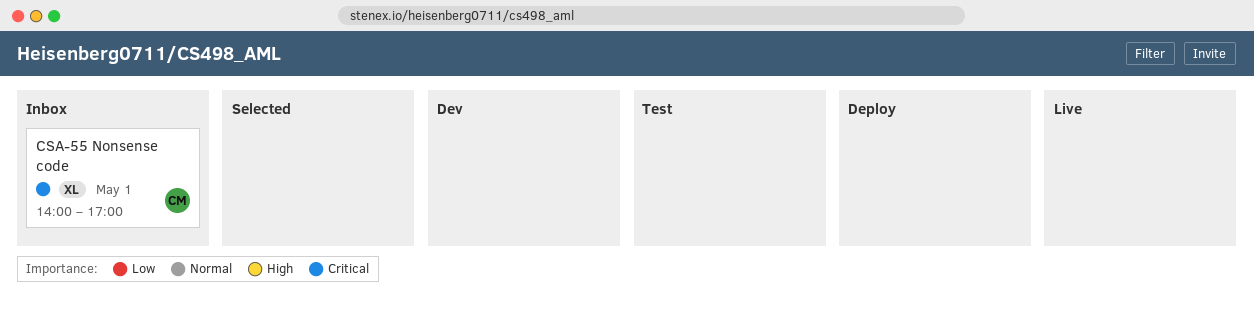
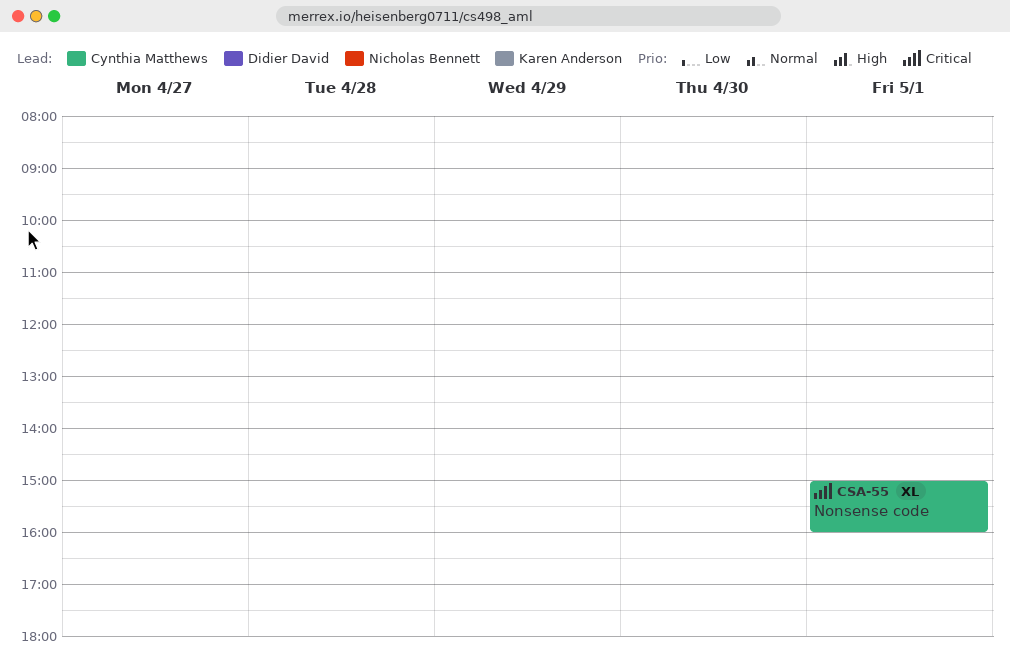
CSA-55, begins: 14:00 -> 15:00
CSA-55, ends: 17:00 -> 16:00

